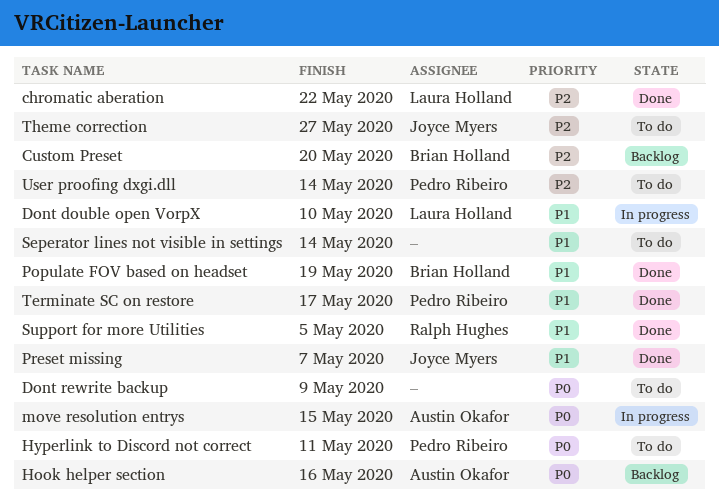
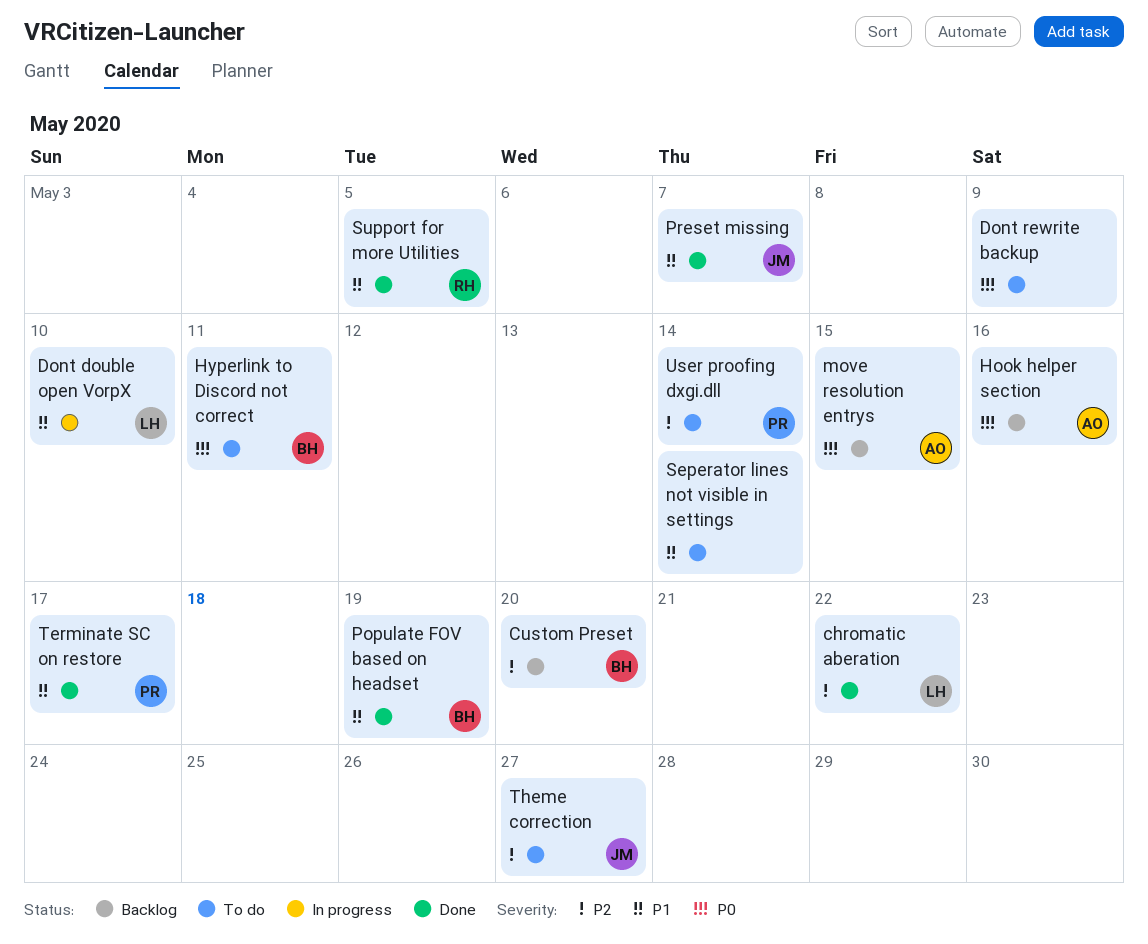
Hyperlink to Discord not correct, owner: Pedro Ribeiro -> Brian Holland
move resolution entrys, status: In progress -> Backlog

